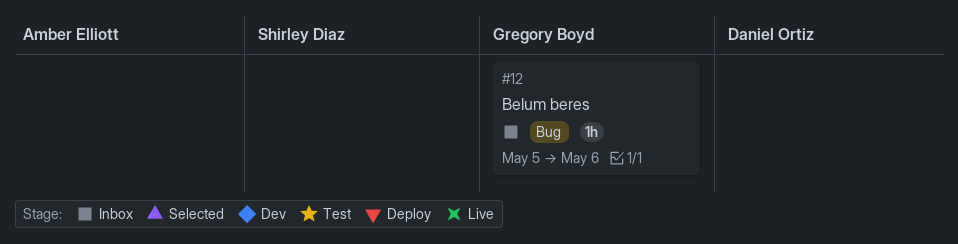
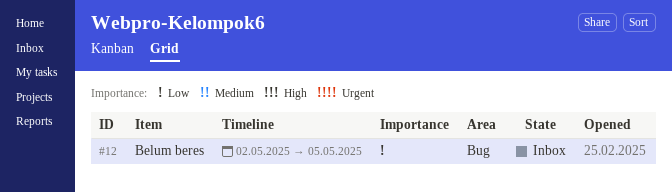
#12, start: May 5 -> May 2
#12, due: May 6 -> May 5

